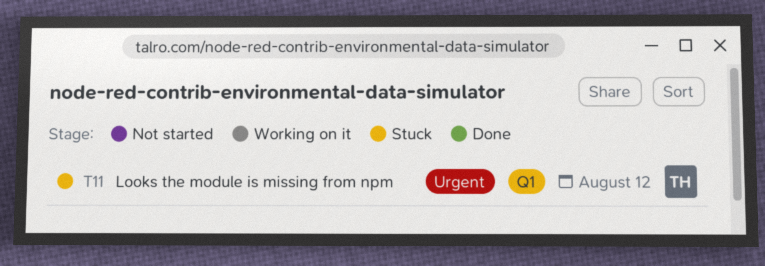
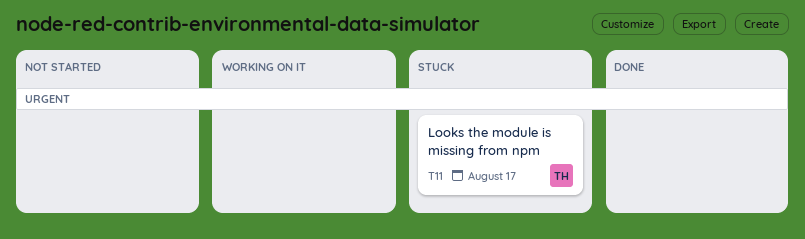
T11, due: Aug 12 -> Aug 17

